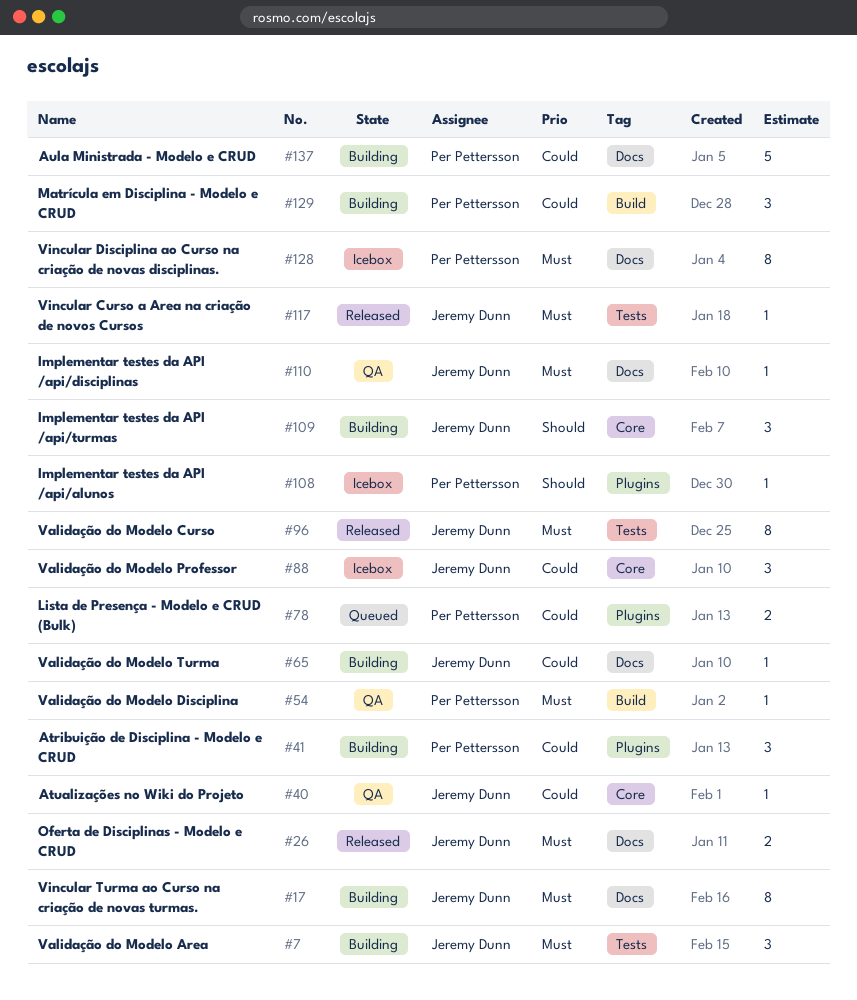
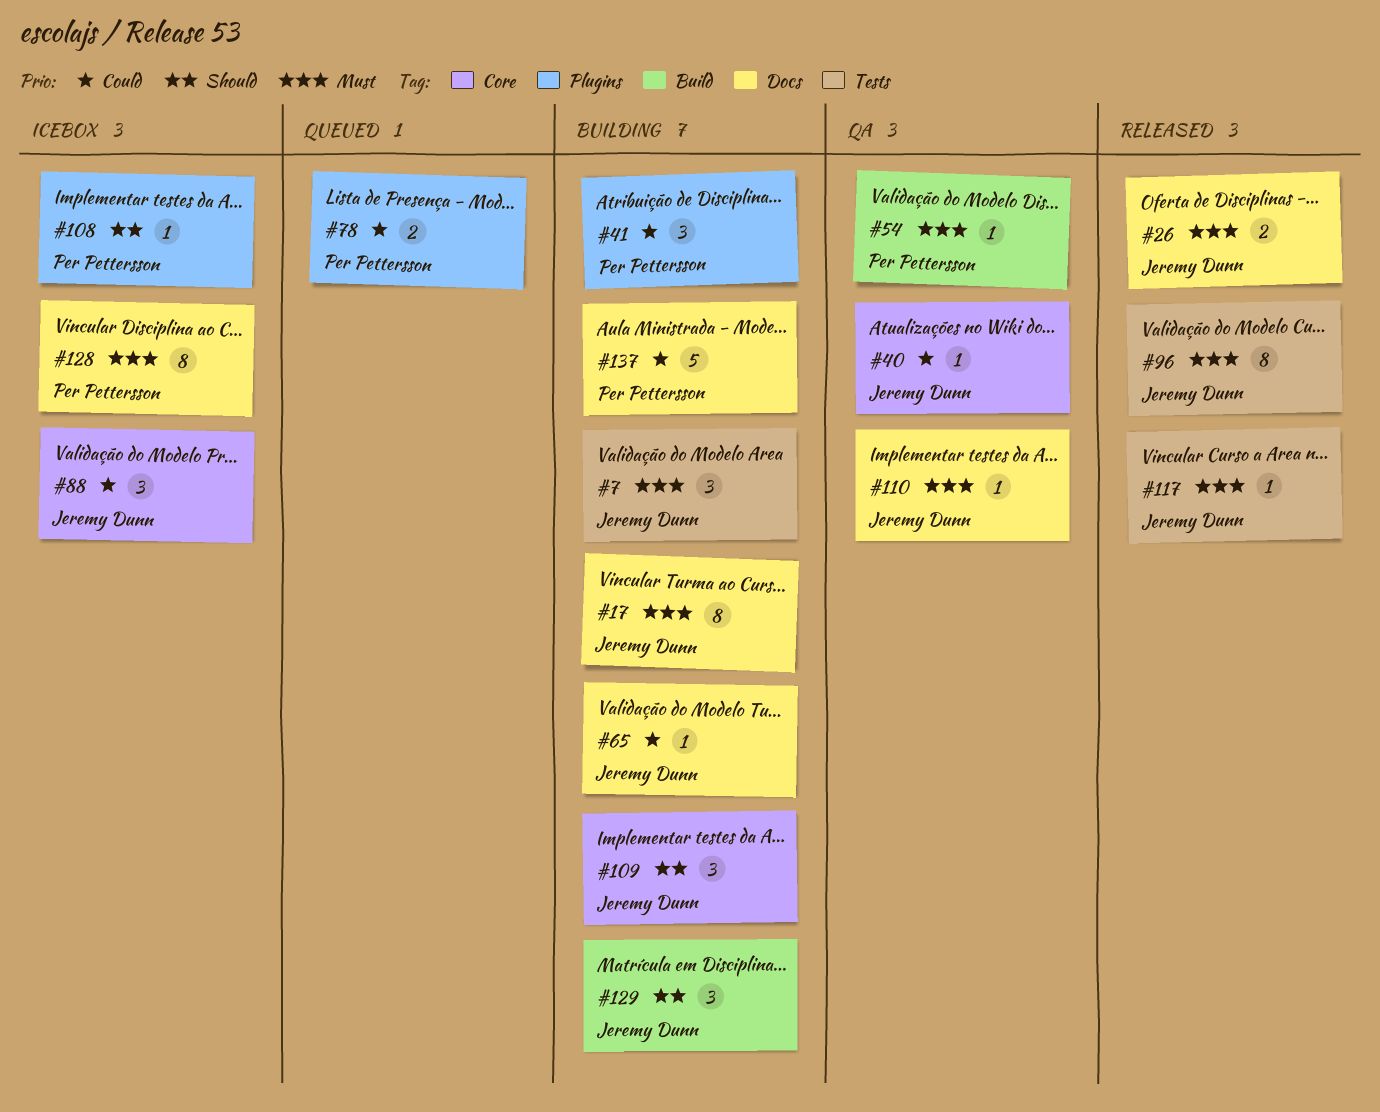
#129, owner: Per Pettersson -> Jeremy Dunn
#129, priority: Could -> Should

